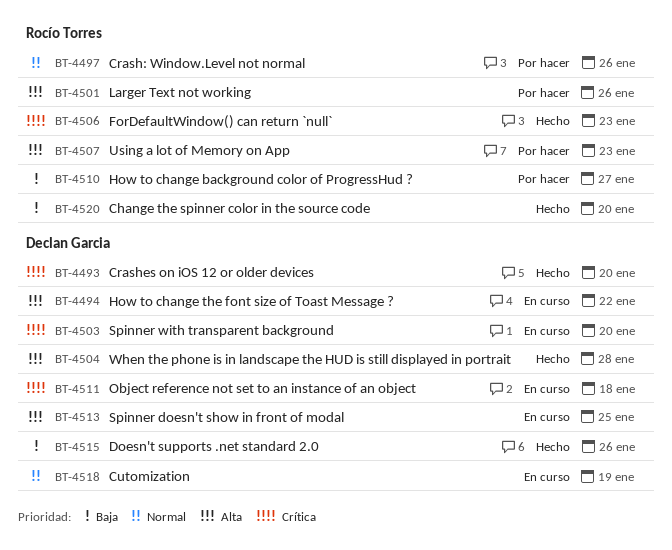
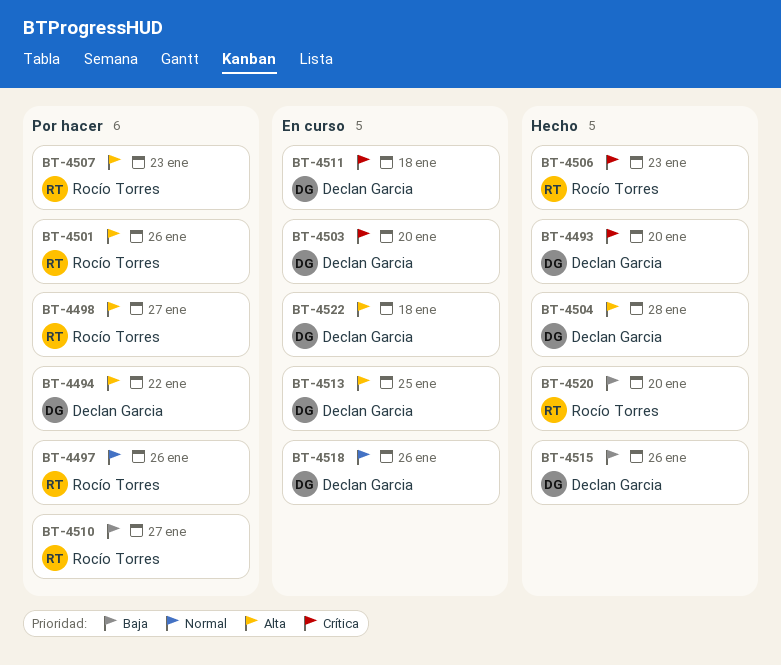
BT-4494, status: En curso -> Por hacer
BT-4498: none -> present
BT-4518, due: Jan 19 -> Jan 26
BT-4522: none -> present

